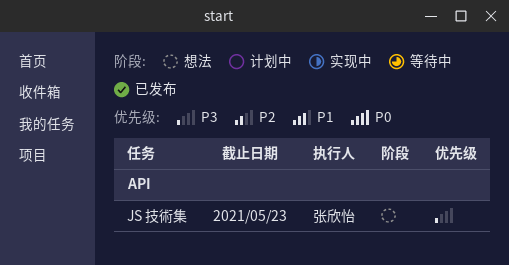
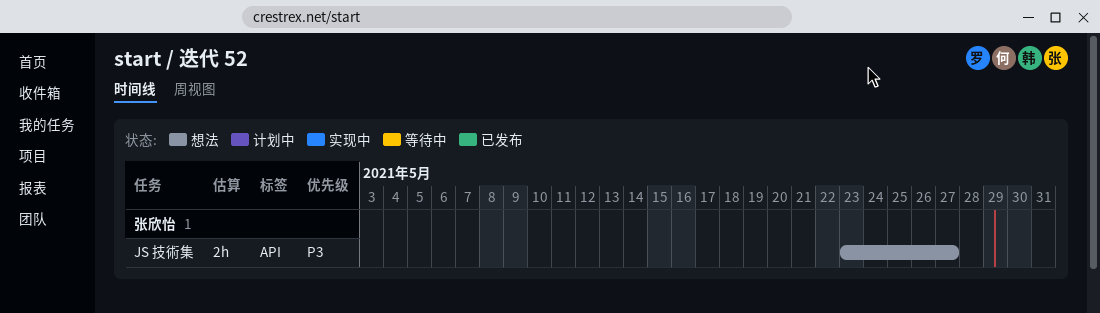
JS 技術集, due: May 23 -> May 27

